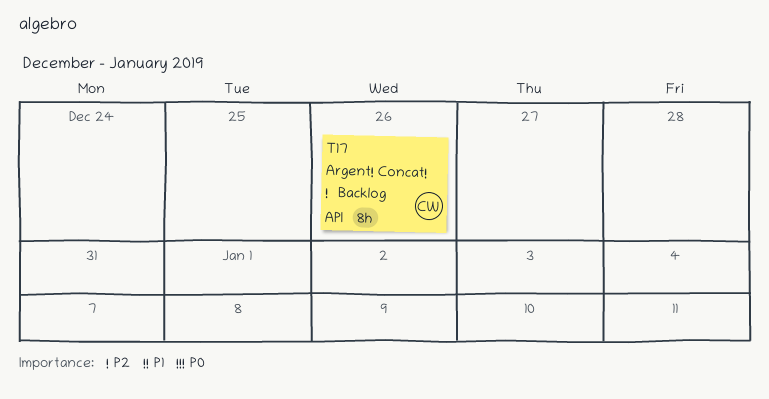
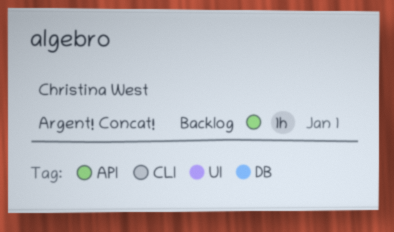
Argent! Concat!, estimate: 8h -> 1h
Argent! Concat!, due: Dec 26 -> Jan 1

